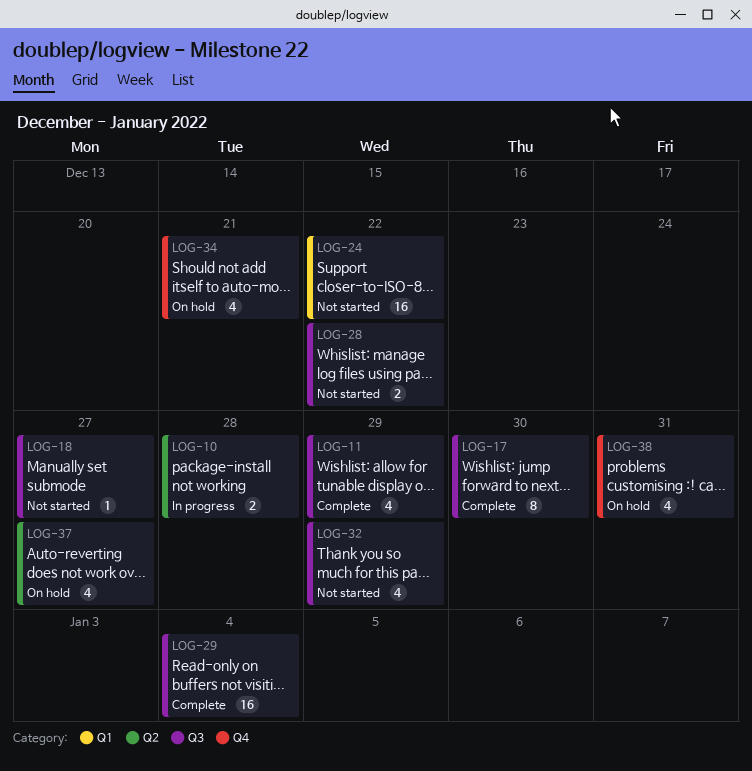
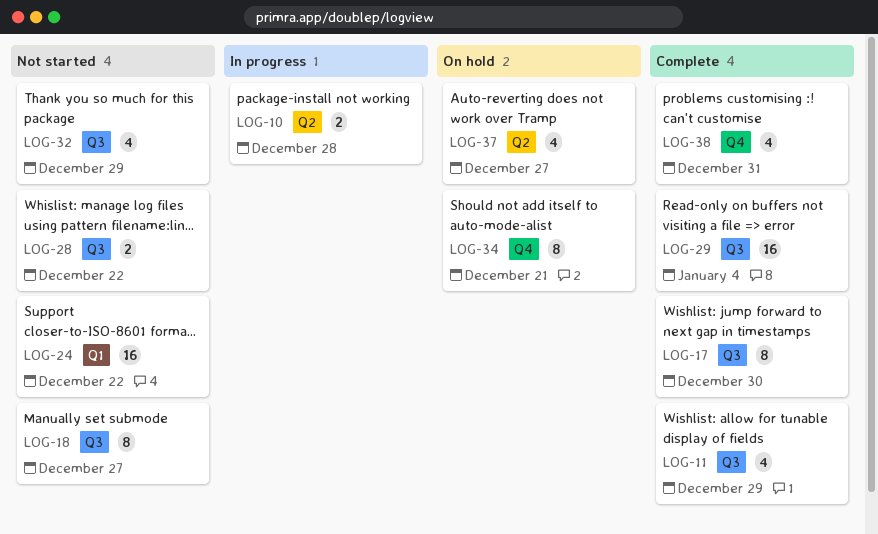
LOG-18, estimate: 1 -> 8
LOG-34, estimate: 4 -> 8
LOG-38, status: On hold -> Complete

